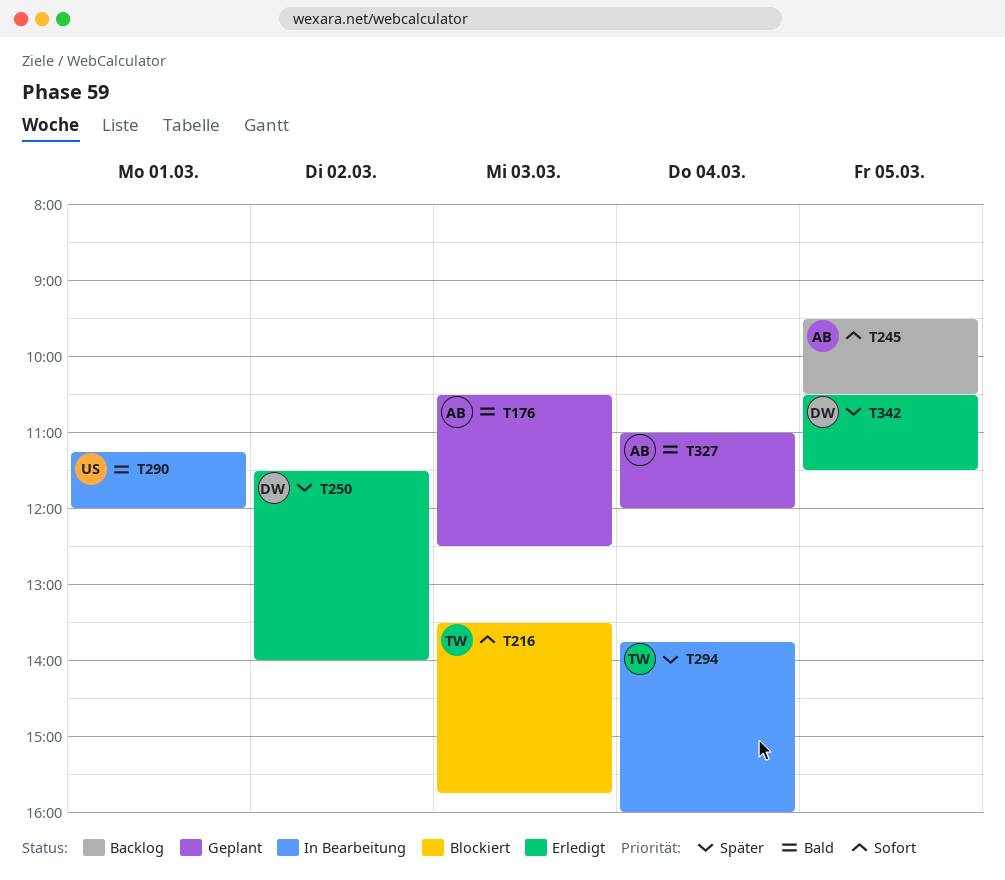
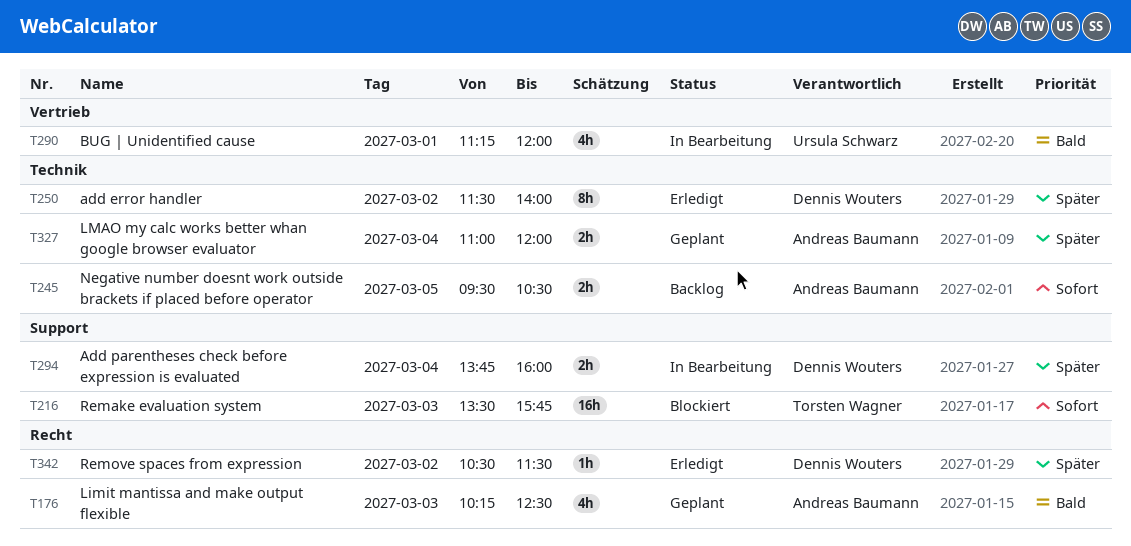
T176, begins: 10:30 -> 10:15
T294, owner: Torsten Wagner -> Dennis Wouters
T327, priority: Bald -> Später
T342, day: Mar 5 -> Mar 2

